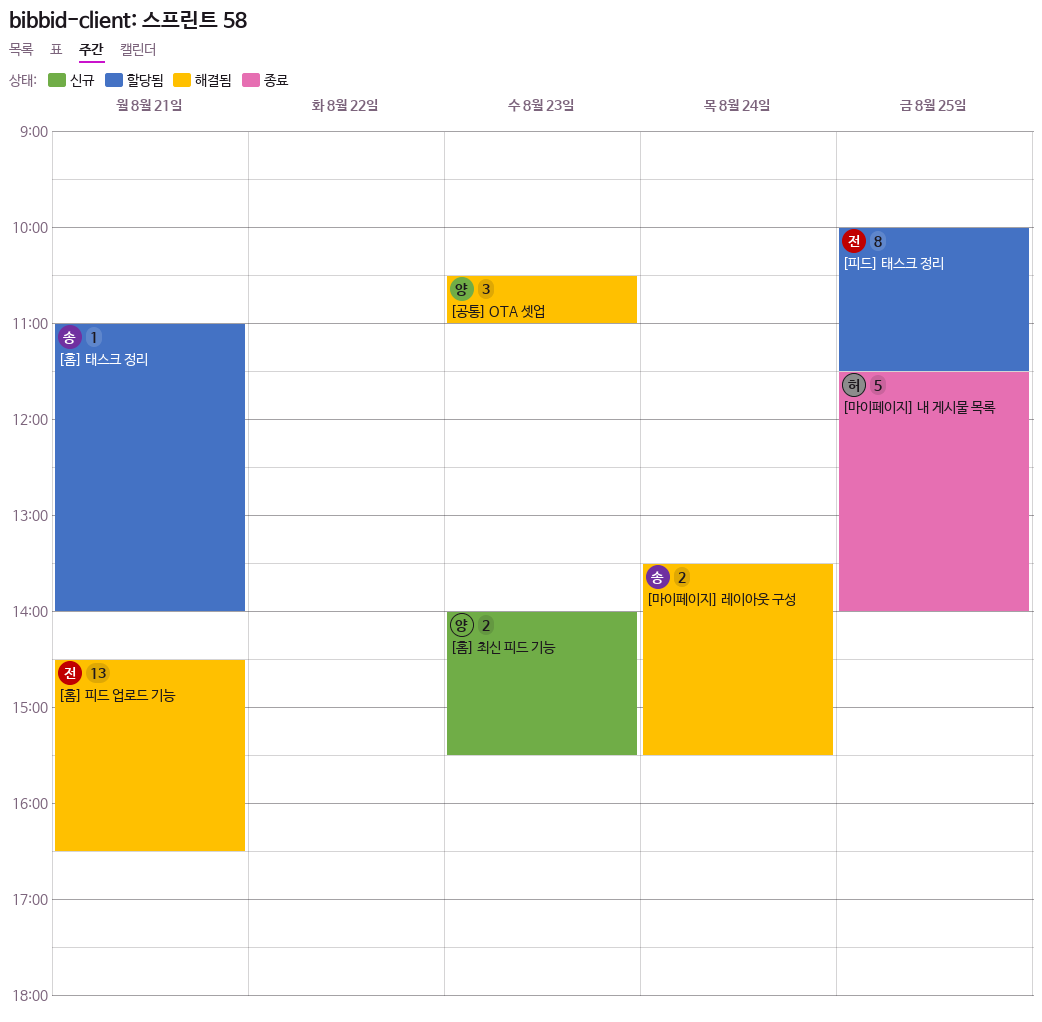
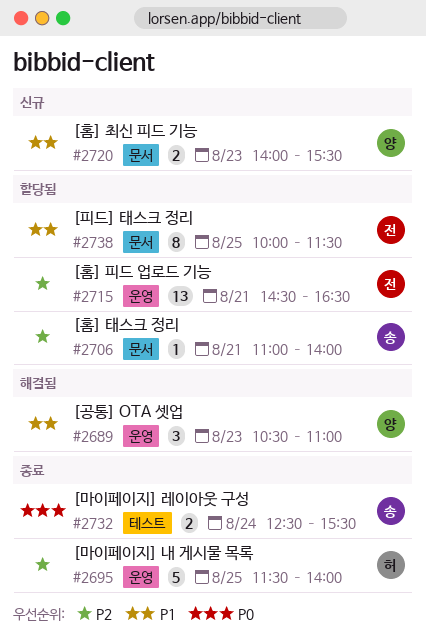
[마이페이지] 레이아웃 구성, status: 해결됨 -> 종료
[마이페이지] 레이아웃 구성, begins: 13:30 -> 12:30
[홈] 피드 업로드 기능, status: 해결됨 -> 할당됨

